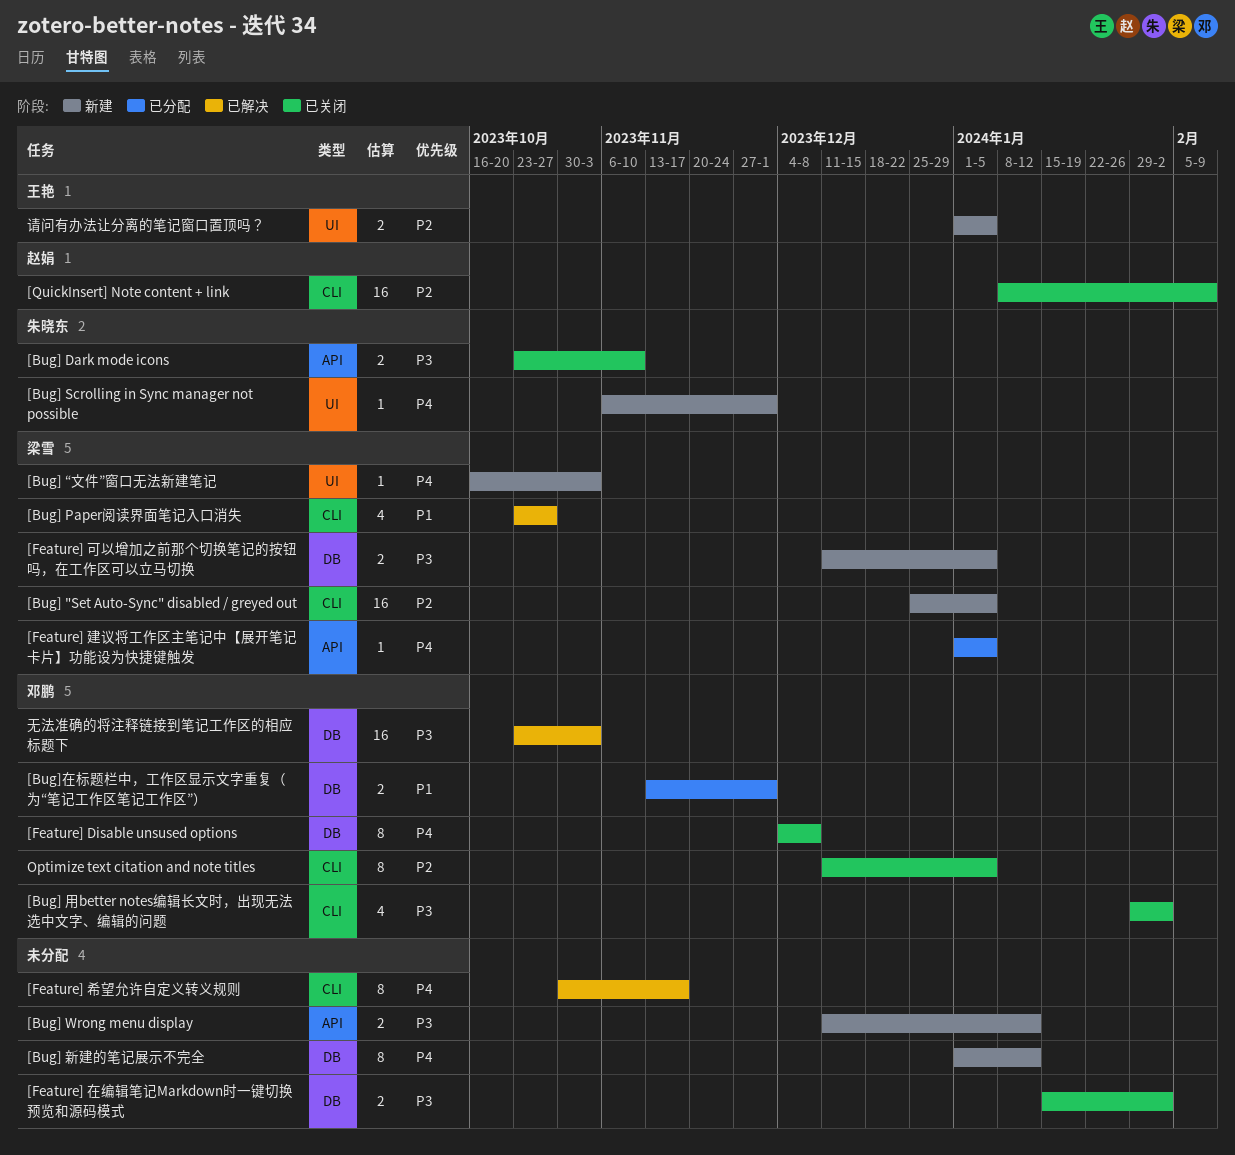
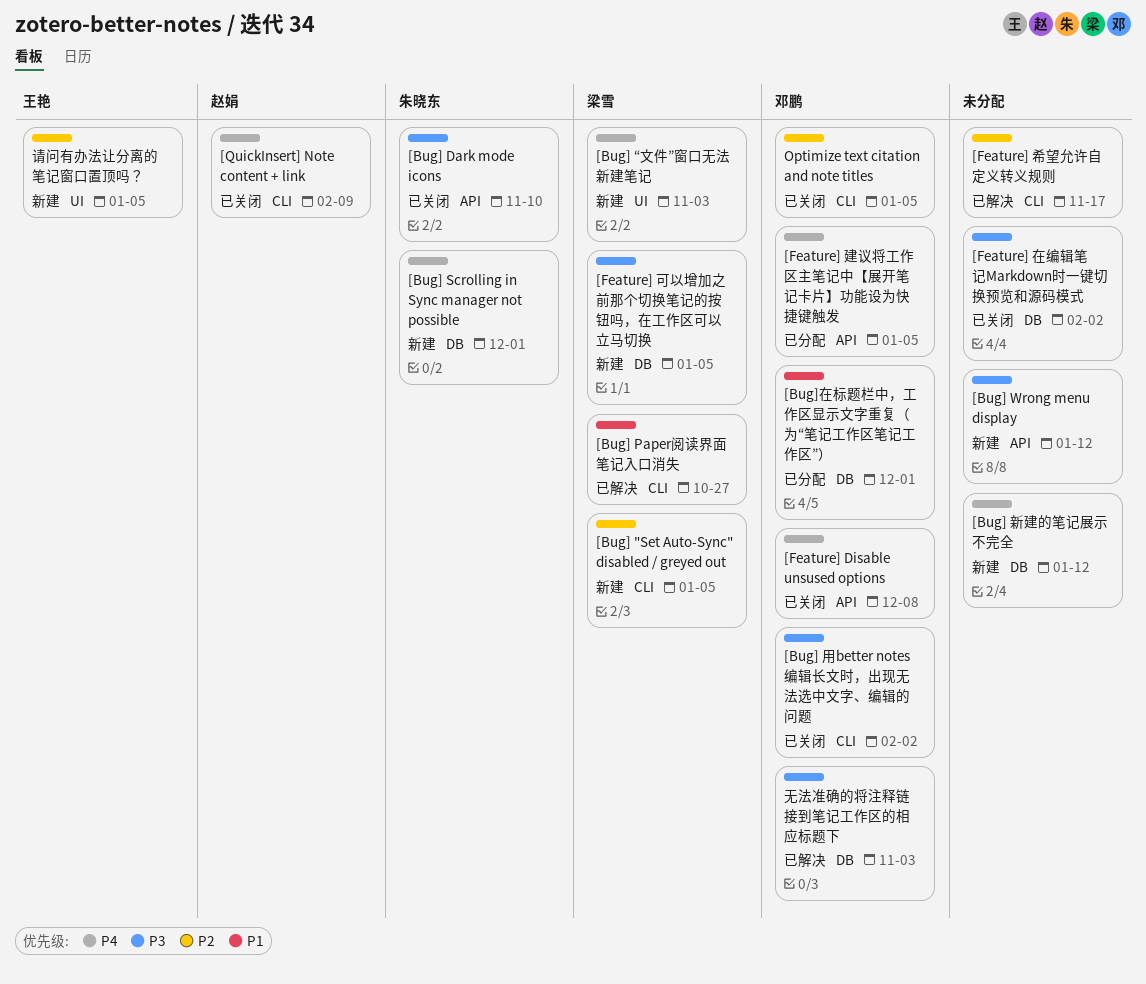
[Bug] Scrolling in Sync manager not possible, label: UI -> DB
[Feature] Disable unsused options, label: DB -> API
[Feature] 希望允许自定义转义规则, priority: P4 -> P2
[Feature] 建议将工作区主笔记中【展开笔记卡片】功能设为快捷键触发, owner: 梁雪 -> 邓鹏
[QuickInsert] Note content + link, priority: P2 -> P4

